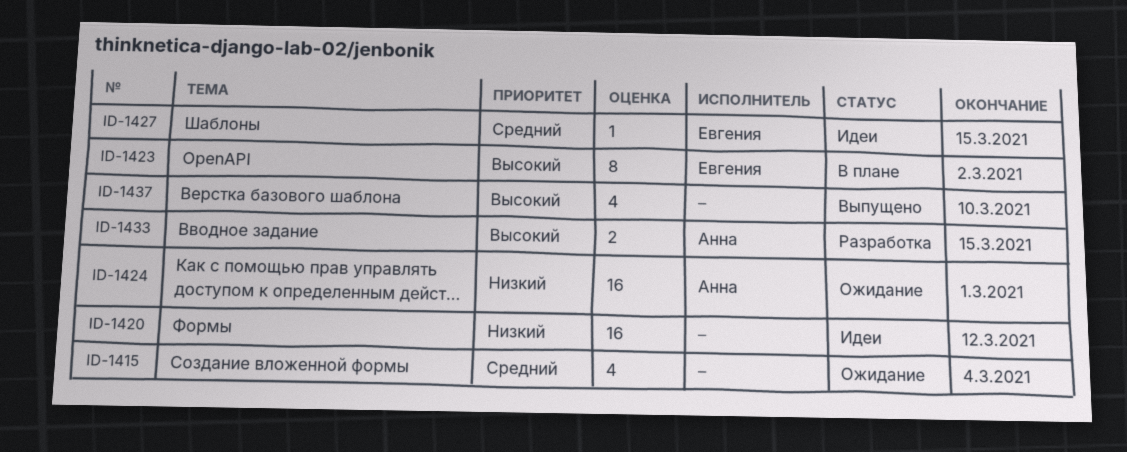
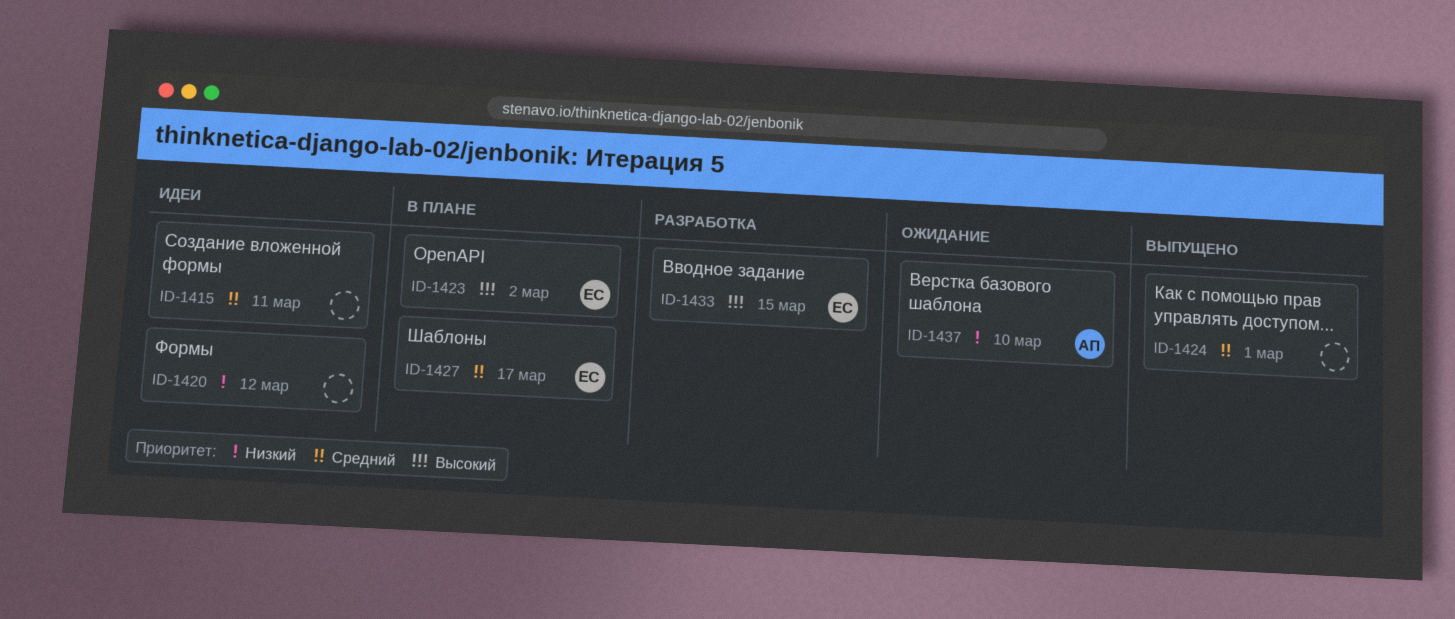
ID-1415, status: Ожидание -> Идеи
ID-1415, due: Mar 4 -> Mar 11
ID-1424, status: Ожидание -> Выпущено
ID-1424, owner: Анна -> none
ID-1424, priority: Низкий -> Средний
ID-1427, status: Идеи -> В плане
ID-1427, due: Mar 15 -> Mar 17
ID-1433, owner: Анна -> Евгения
ID-1437, status: Выпущено -> Ожидание
ID-1437, owner: none -> Анна
ID-1437, priority: Высокий -> Низкий

